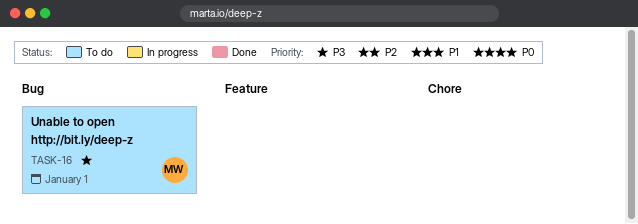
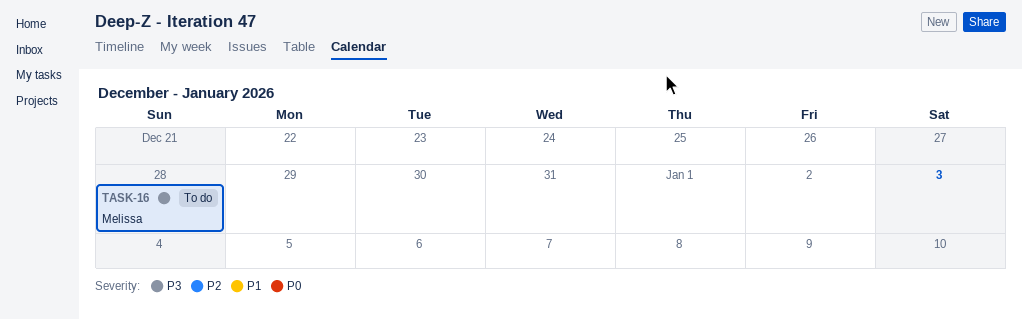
TASK-16, due: Jan 1 -> Dec 28

